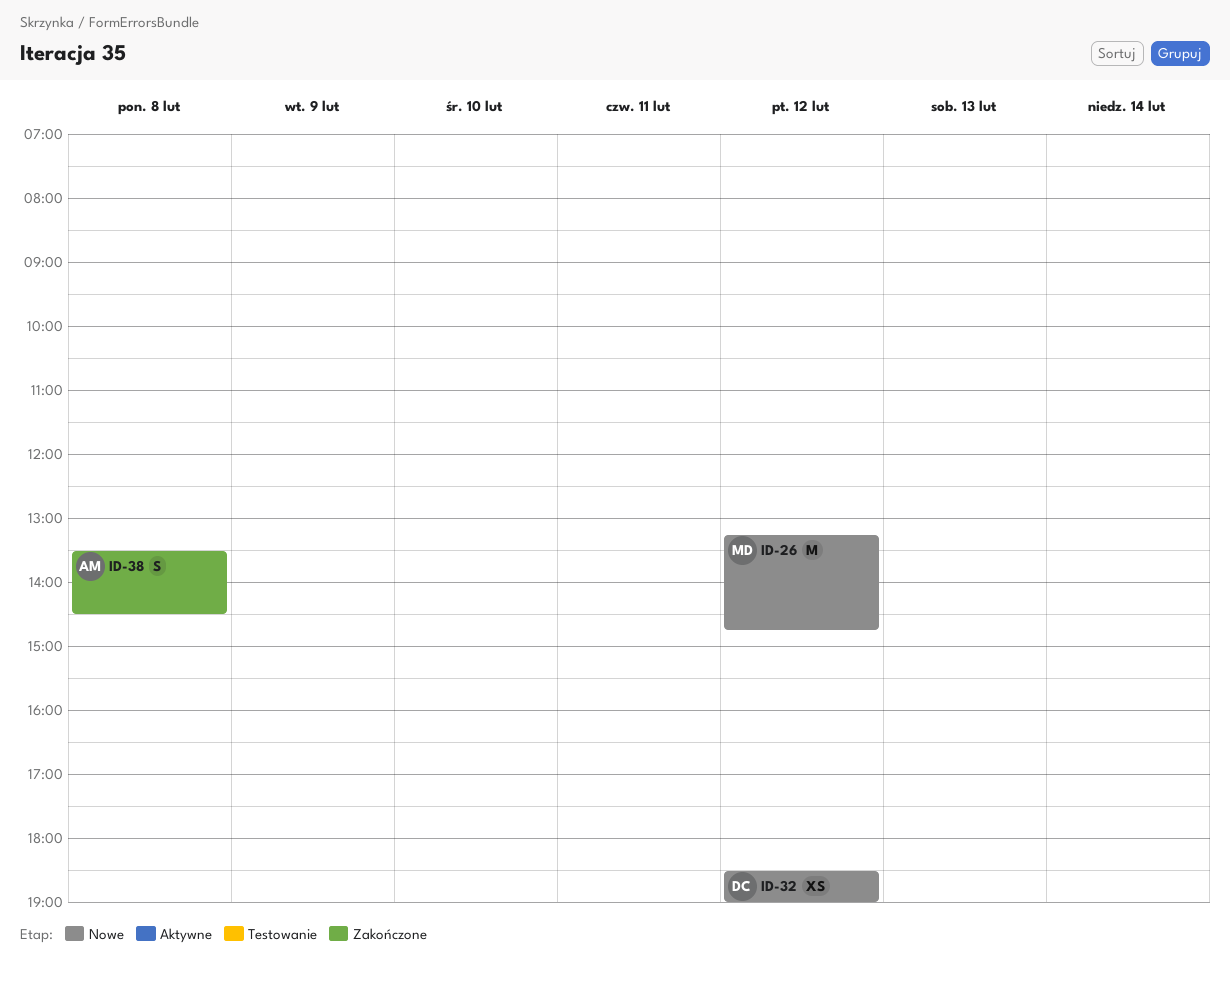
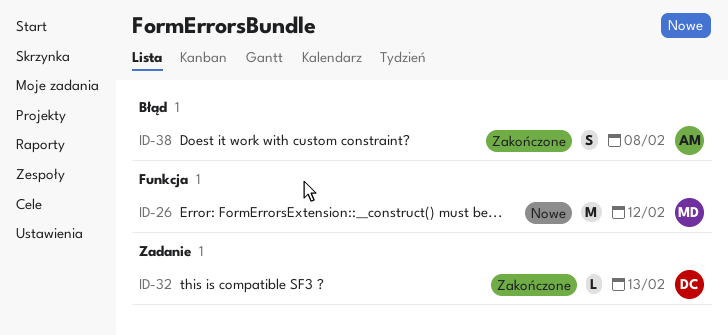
ID-32, status: Nowe -> Zakończone
ID-32, estimate: XS -> L
ID-32, day: Feb 12 -> Feb 13

